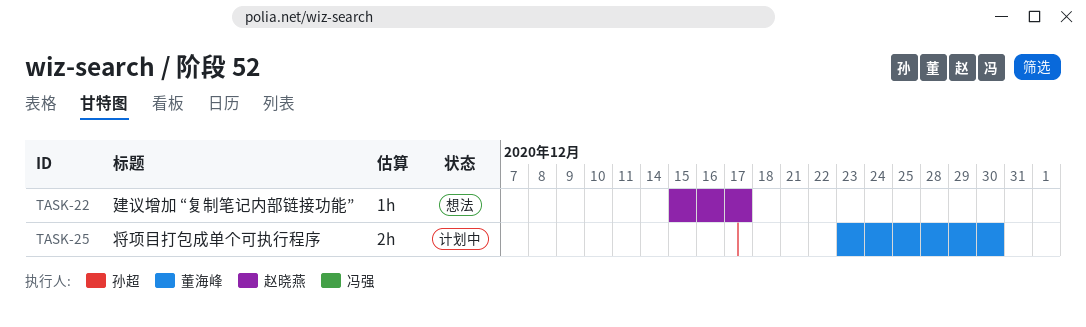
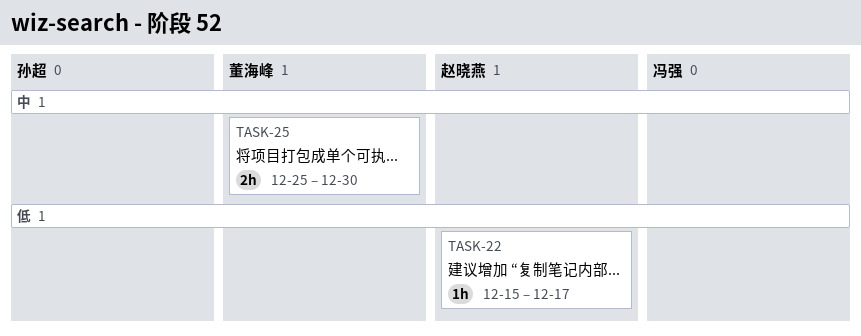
TASK-25, start: Dec 23 -> Dec 25

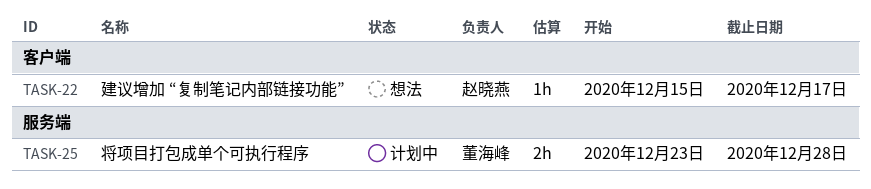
TASK-25, start: Dec 25 -> Dec 23
TASK-25, due: Dec 30 -> Dec 28

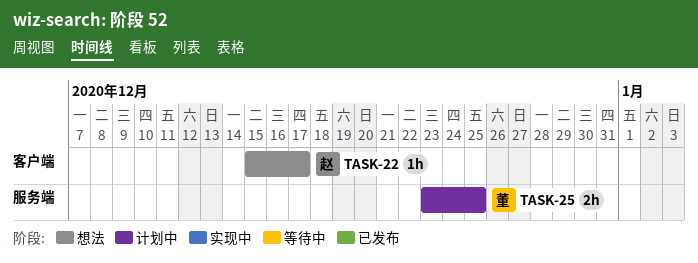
TASK-25, due: Dec 28 -> Dec 25

